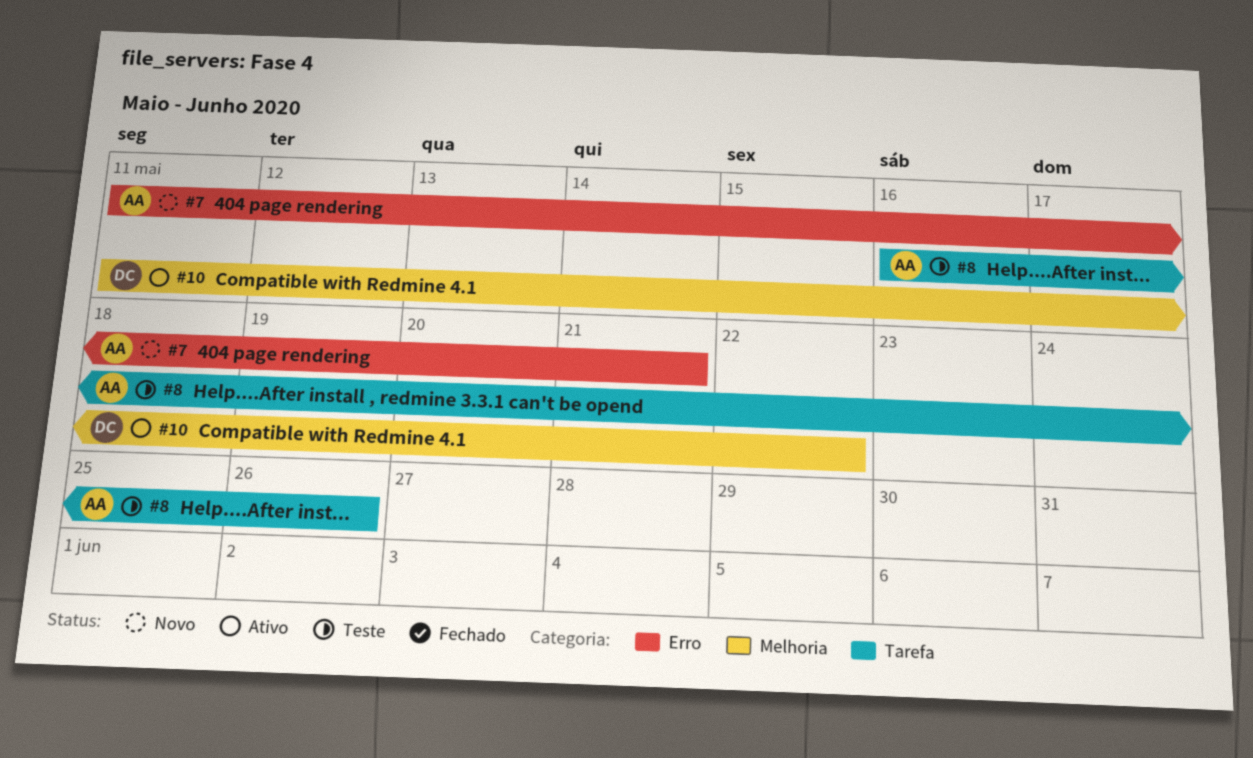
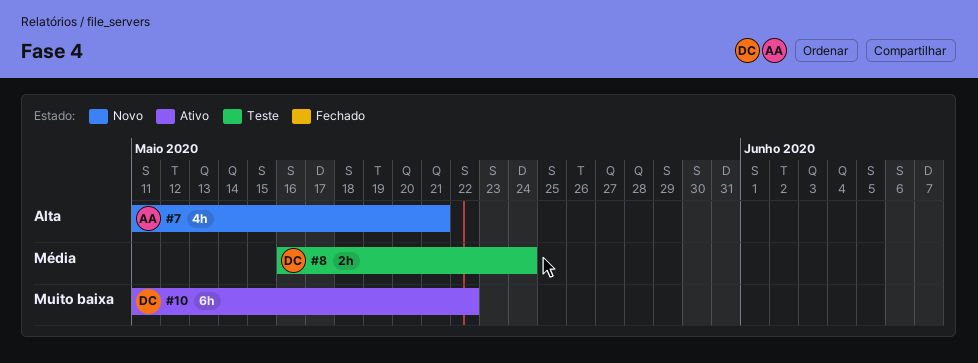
#8, owner: AA -> DC
#8, due: May 26 -> May 24

